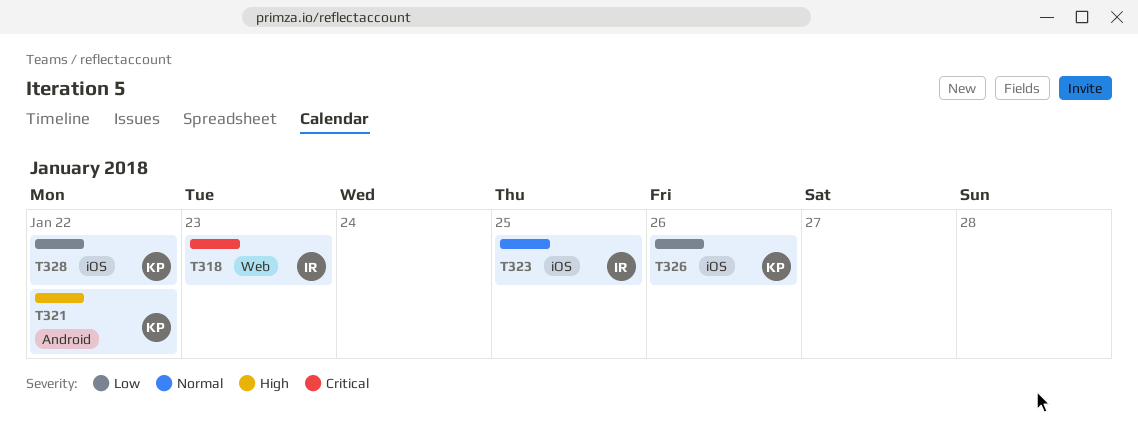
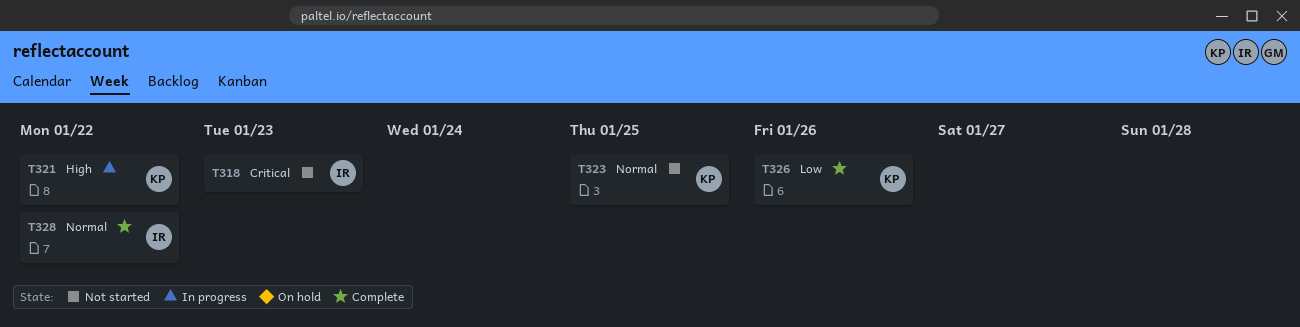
T323, owner: IR -> KP
T328, owner: KP -> IR
T328, priority: Low -> Normal

